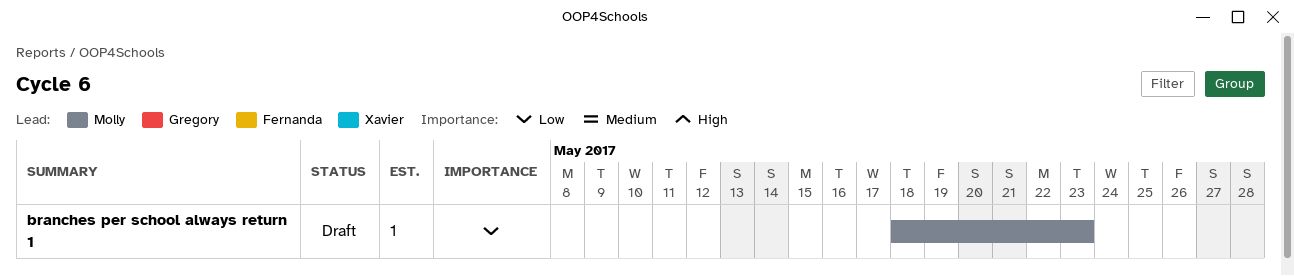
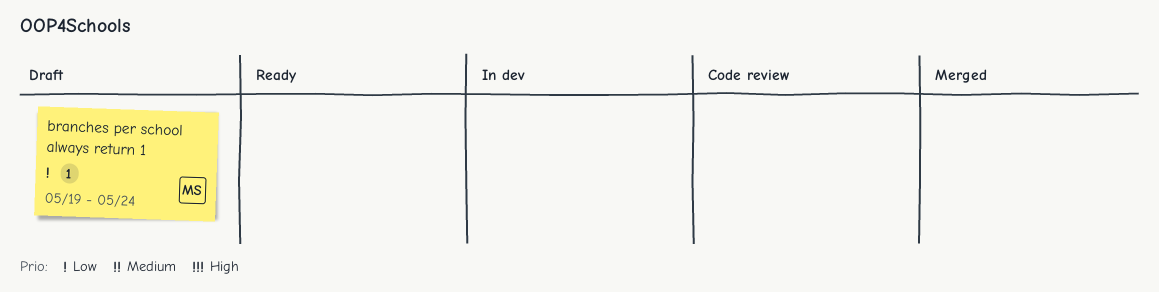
branches per school always return 1, start: May 18 -> May 19
branches per school always return 1, due: May 23 -> May 24

